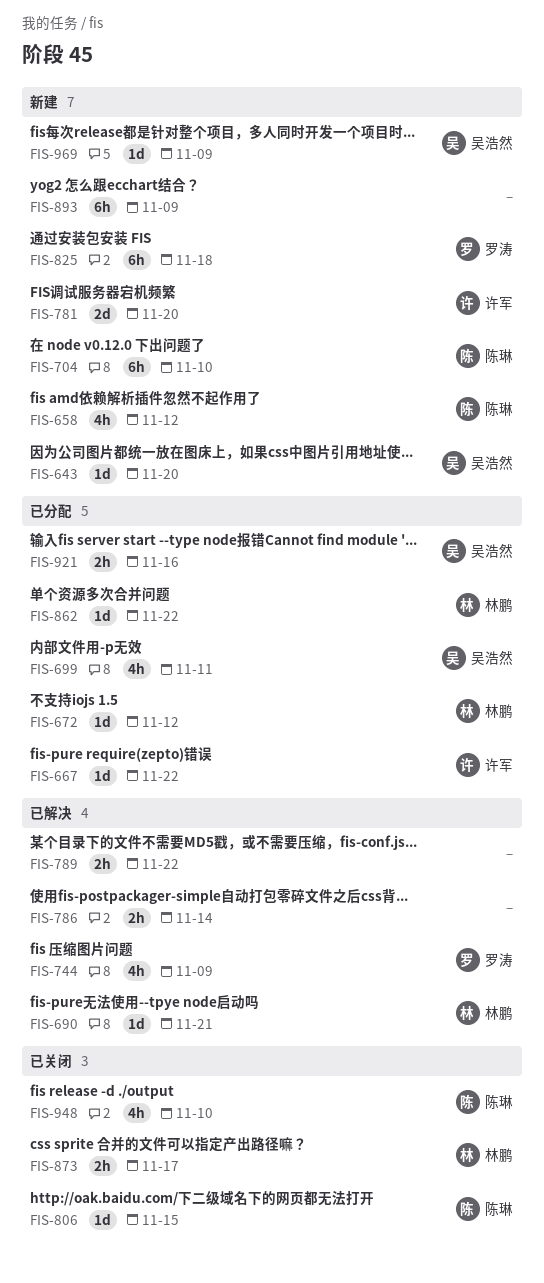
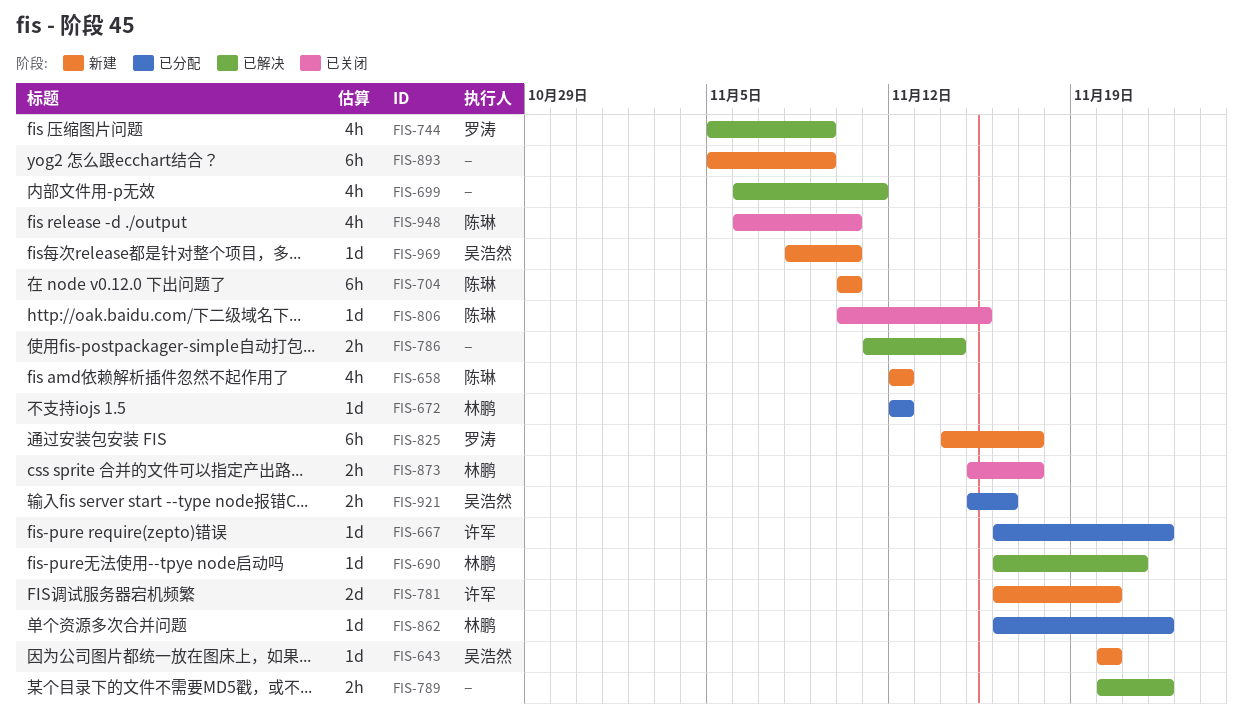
FIS-699, status: 已分配 -> 已解决
FIS-699, owner: 吴浩然 -> none
FIS-825, due: Nov 18 -> Nov 17
FIS-969, due: Nov 9 -> Nov 10

